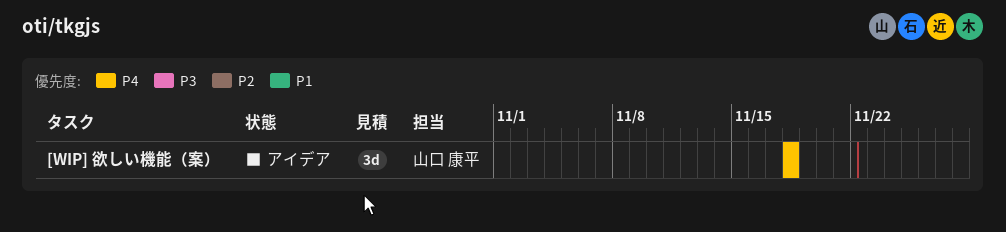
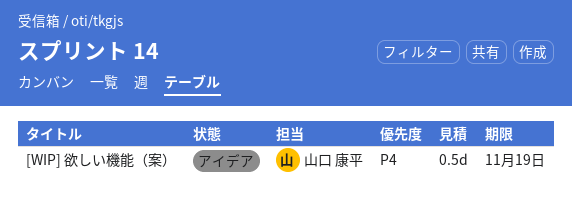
[WIP] 欲しい機能（案）, estimate: 3d -> 0.5d
[WIP] 欲しい機能（案）, due: Nov 18 -> Nov 19

